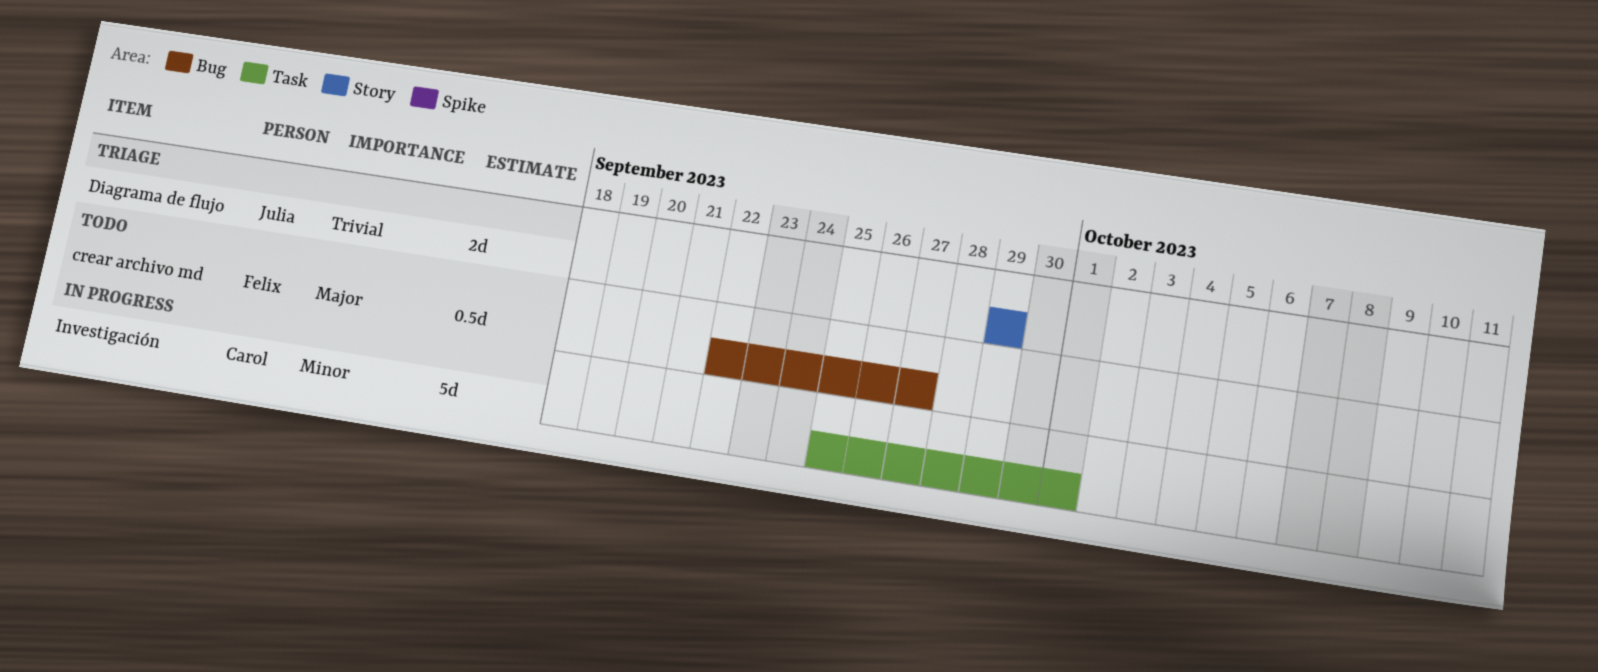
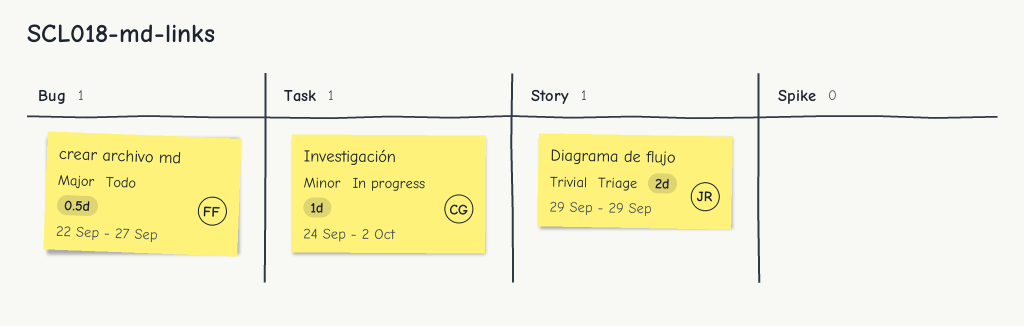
Investigación, estimate: 5d -> 1d
Investigación, start: Sep 25 -> Sep 24
Investigación, due: Oct 1 -> Oct 2

